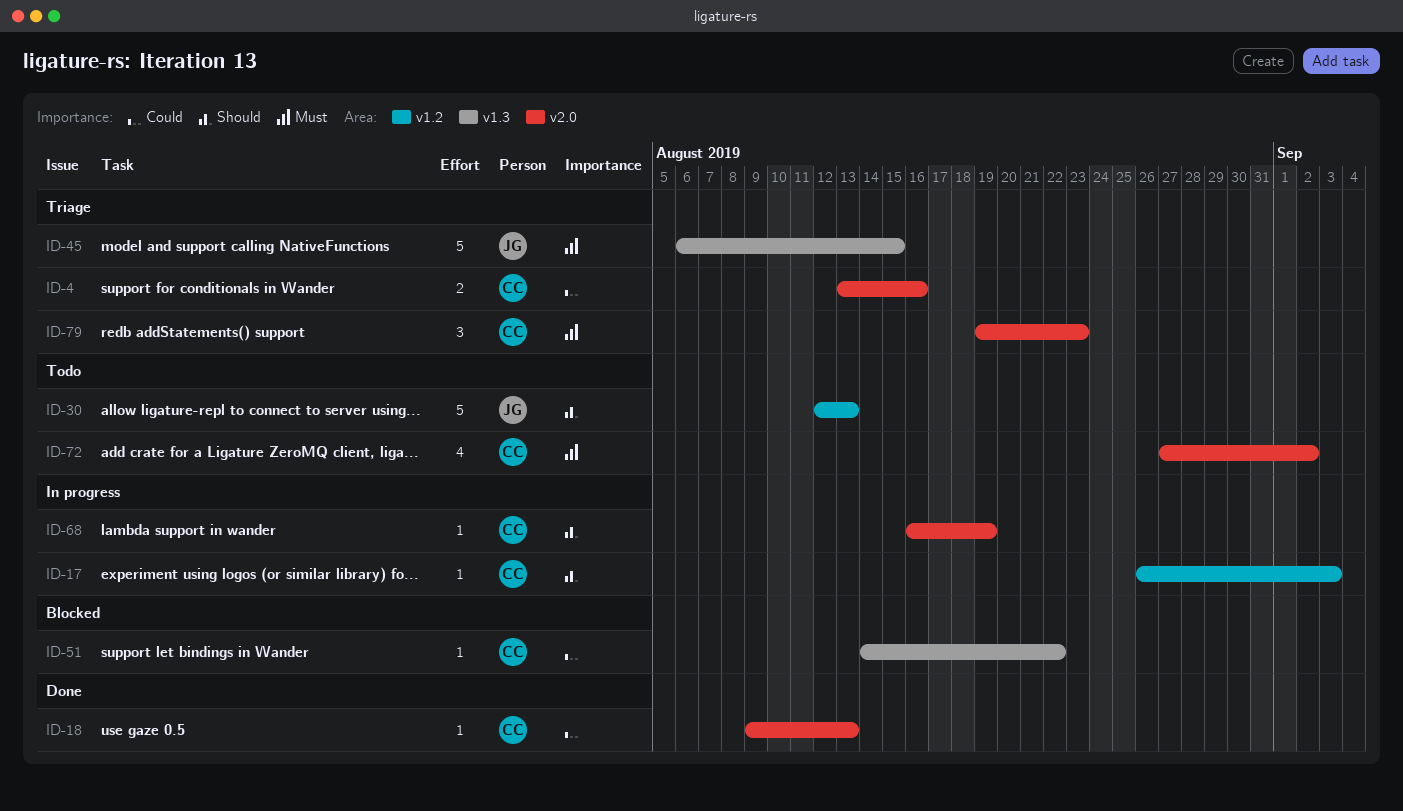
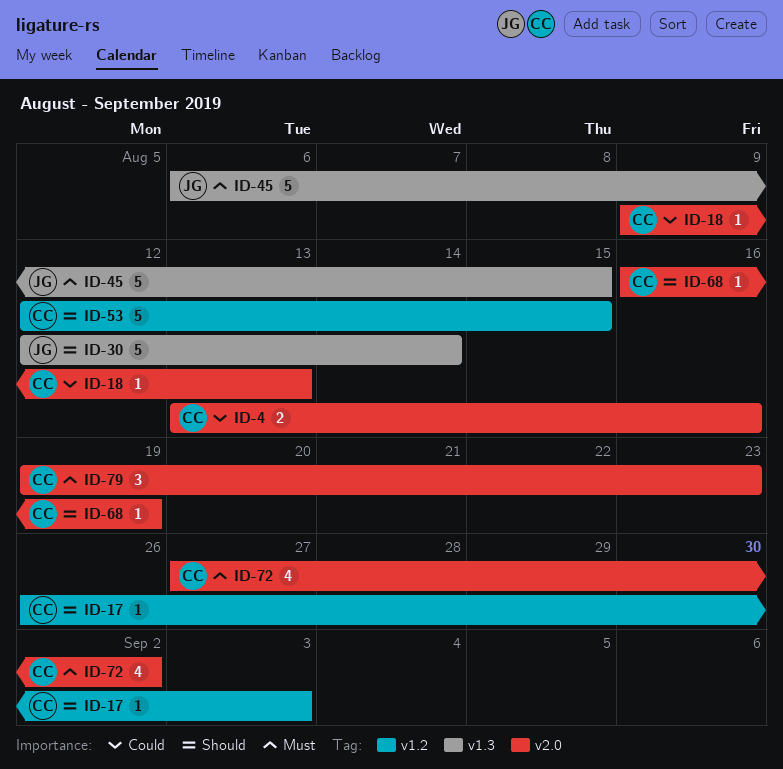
ID-30, label: v1.2 -> v1.3
ID-30, due: Aug 13 -> Aug 14
ID-51: present -> none
ID-53: none -> present

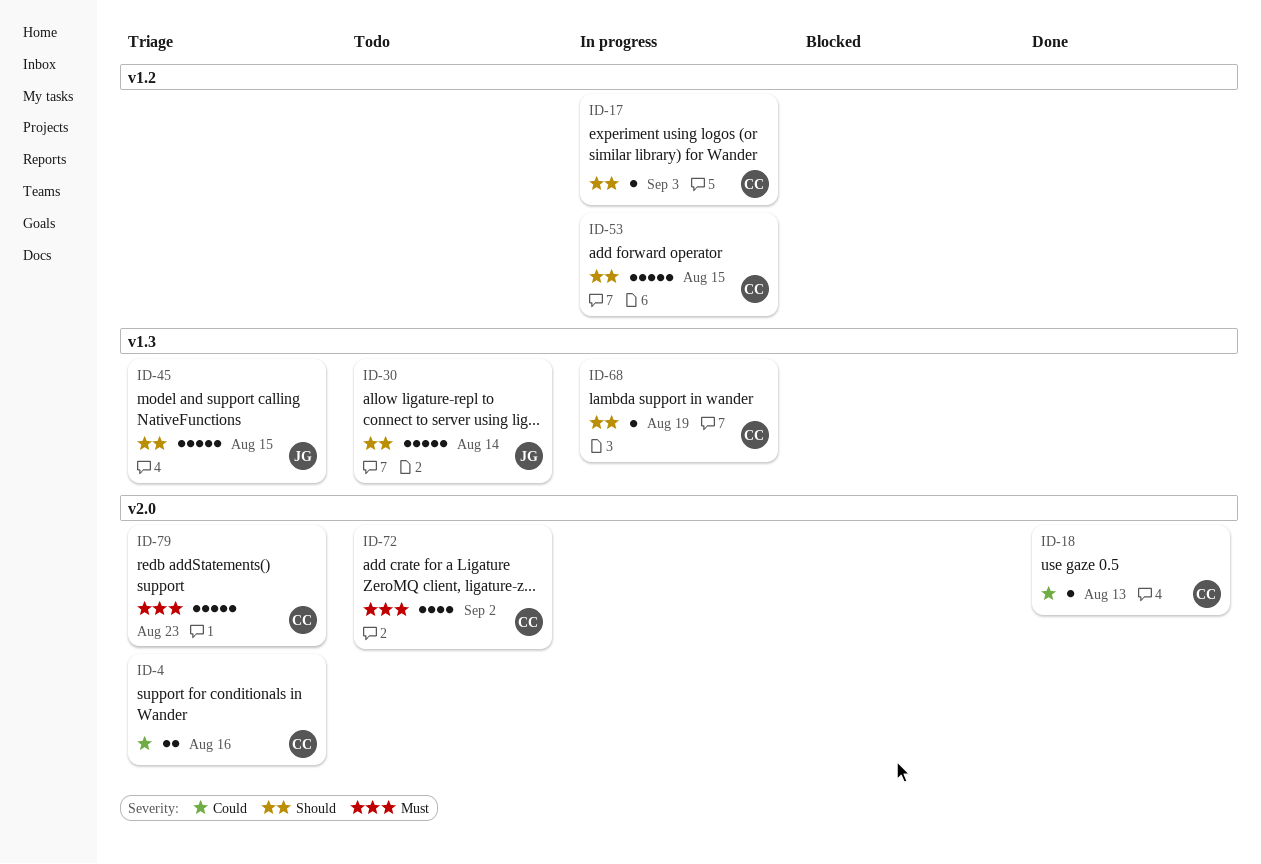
ID-45, priority: Must -> Should
ID-68, label: v2.0 -> v1.3
ID-79, estimate: 3 -> 5

